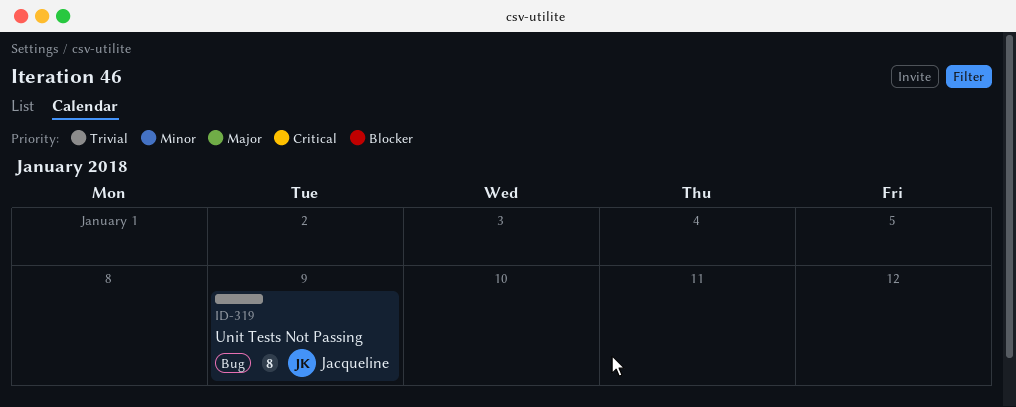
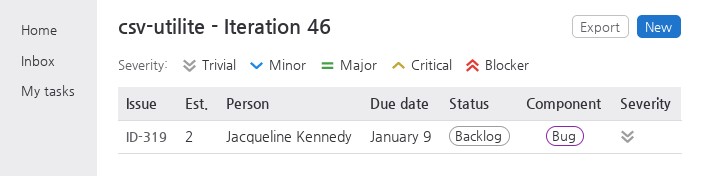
ID-319, estimate: 8 -> 2

